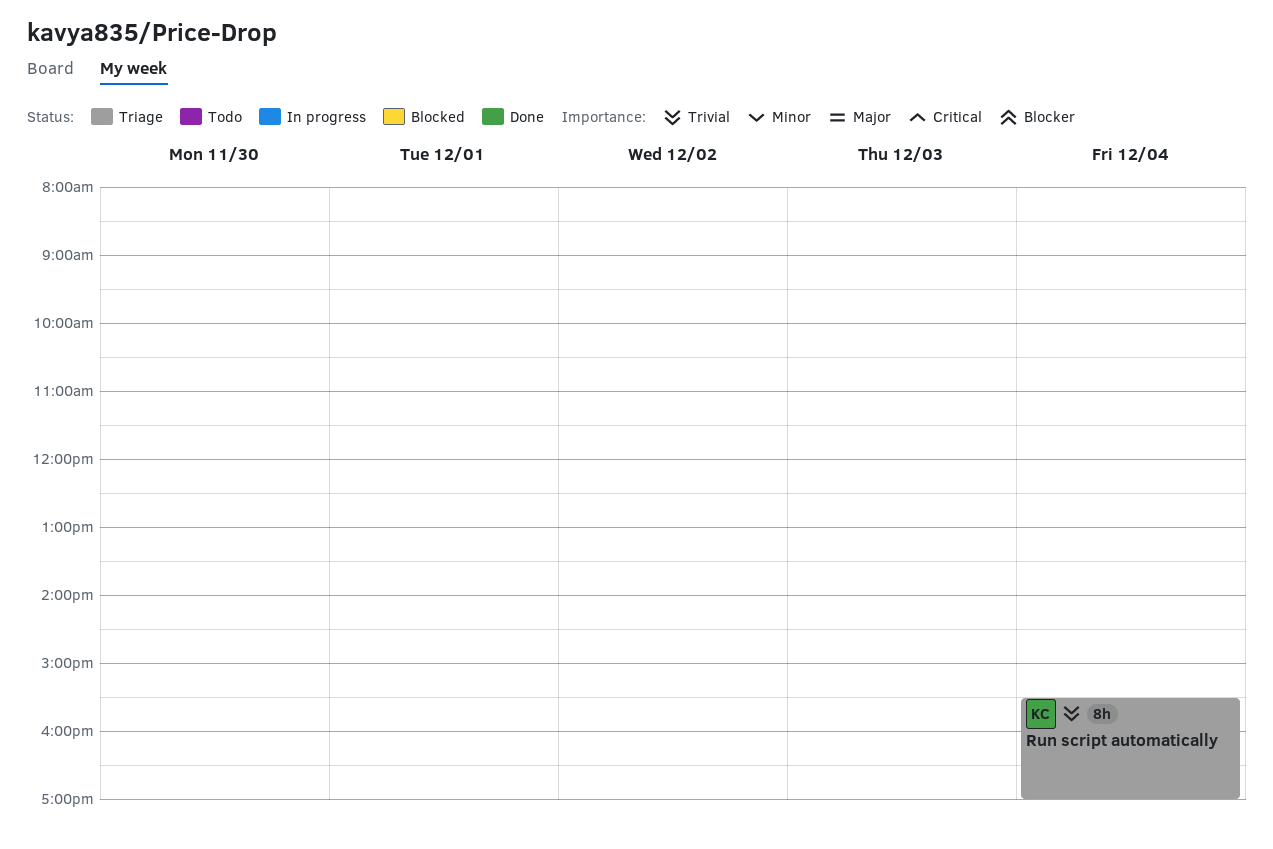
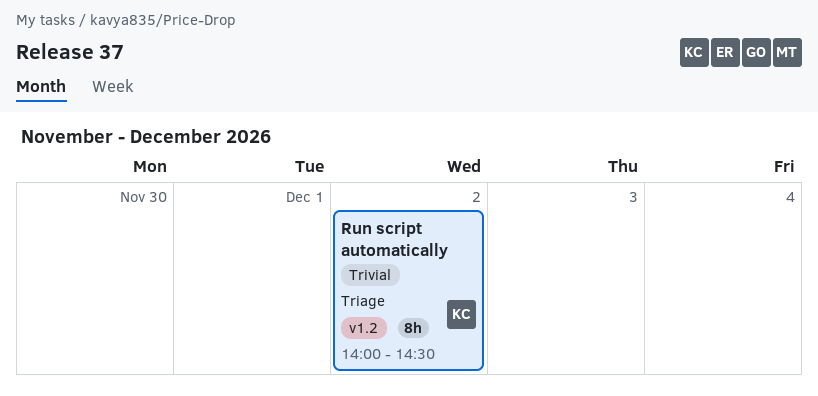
Run script automatically, day: Dec 4 -> Dec 2
Run script automatically, begins: 15:30 -> 14:00
Run script automatically, ends: 17:00 -> 14:30

